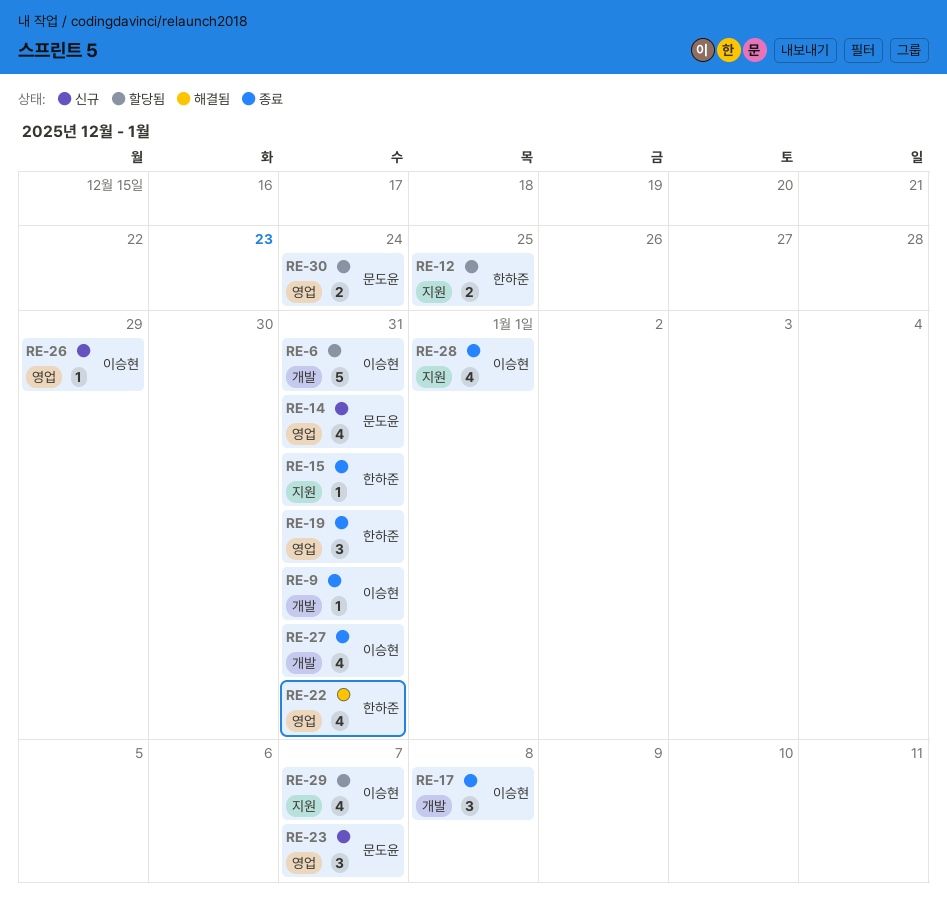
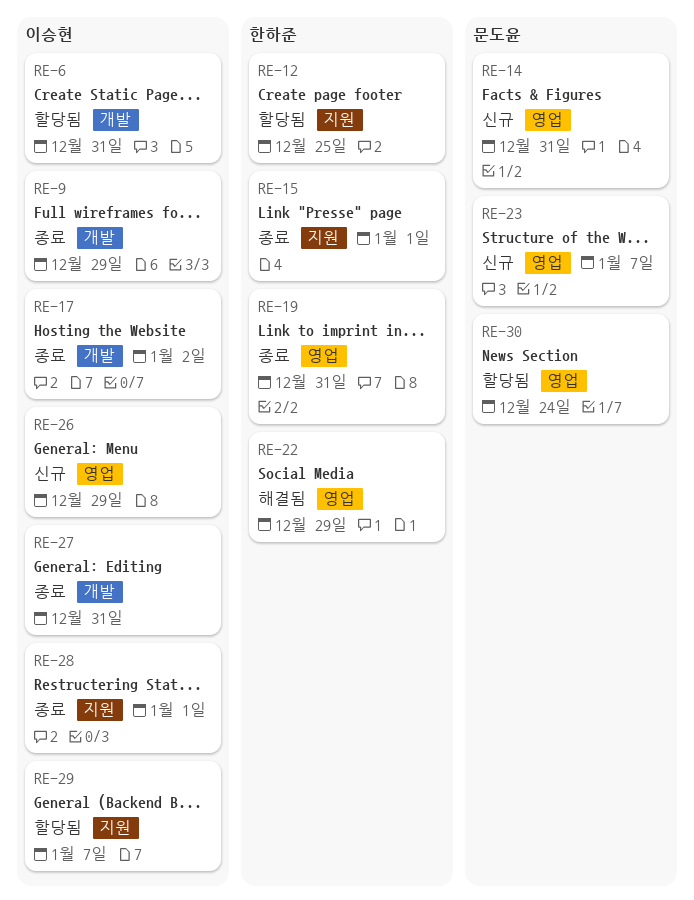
RE-9, due: Dec 31 -> Dec 29
RE-15, due: Dec 31 -> Jan 1
RE-17, due: Jan 8 -> Jan 2
RE-22, due: Dec 31 -> Dec 29

